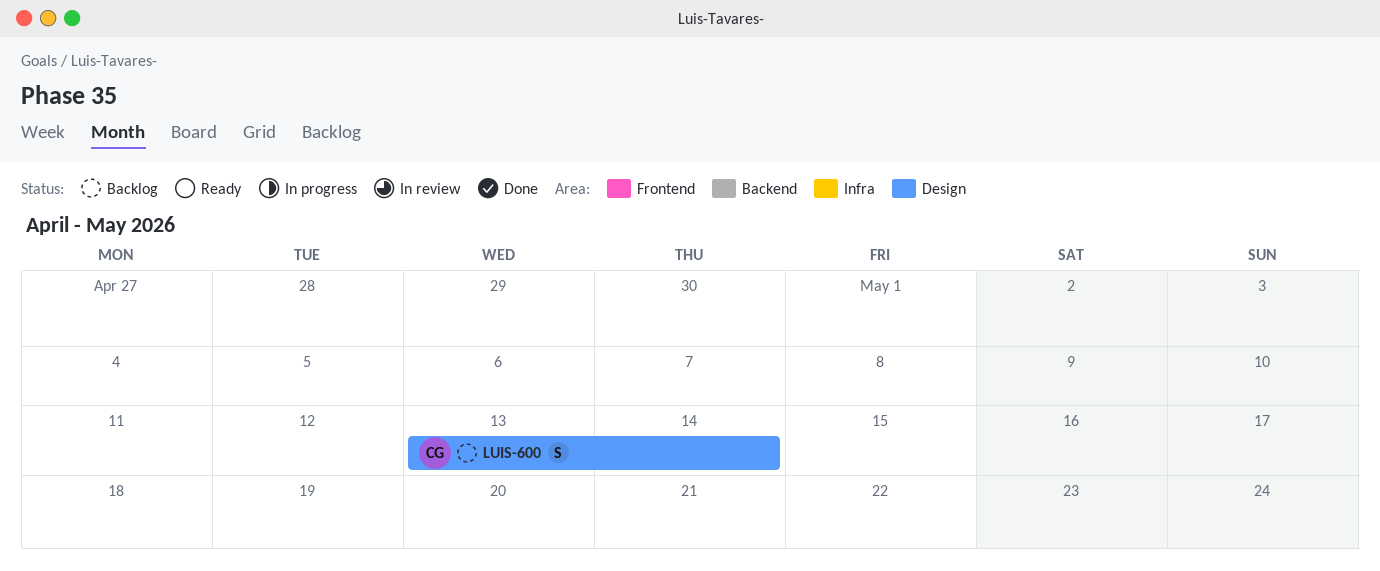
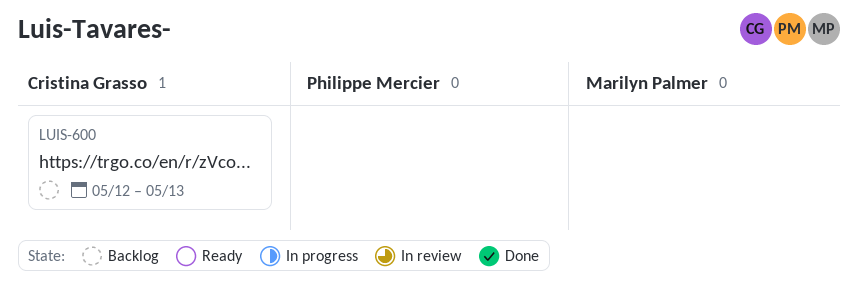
LUIS-600, start: May 13 -> May 12
LUIS-600, due: May 14 -> May 13

